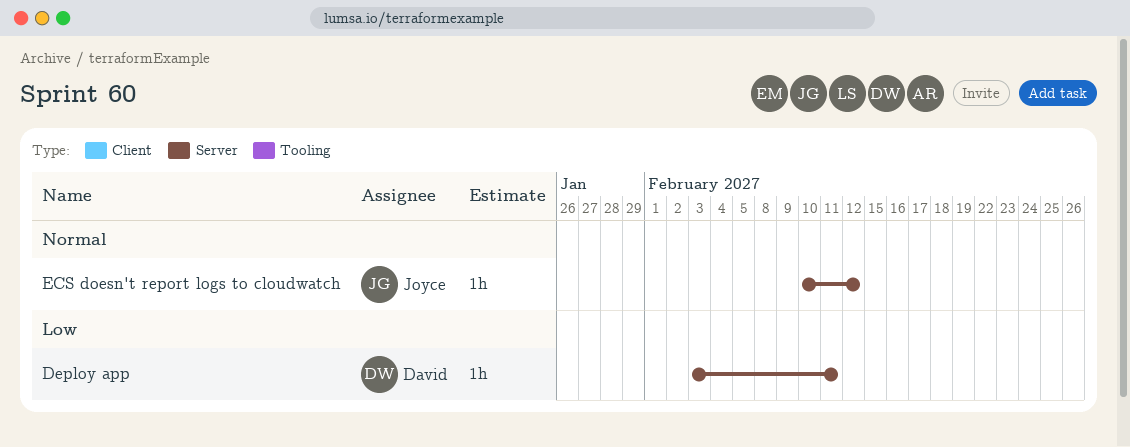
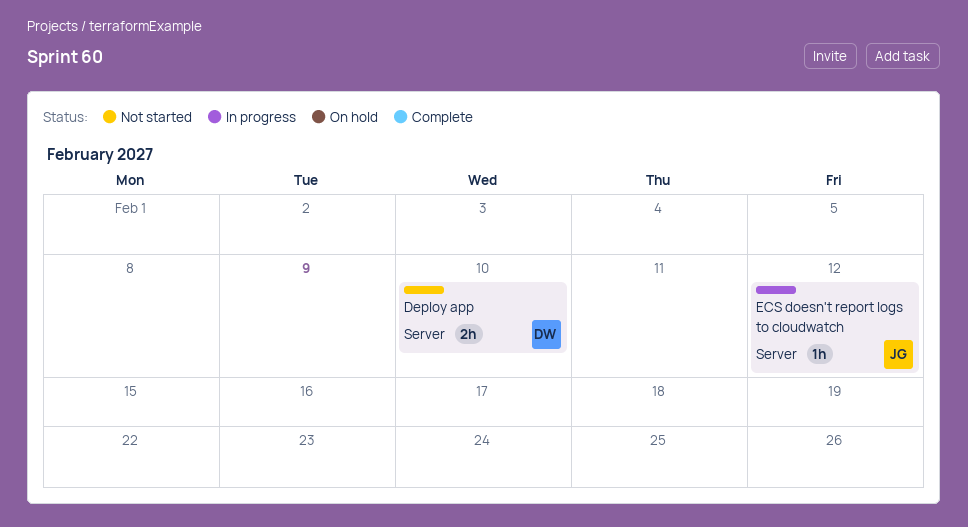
Deploy app, estimate: 1h -> 2h
Deploy app, due: Feb 11 -> Feb 10

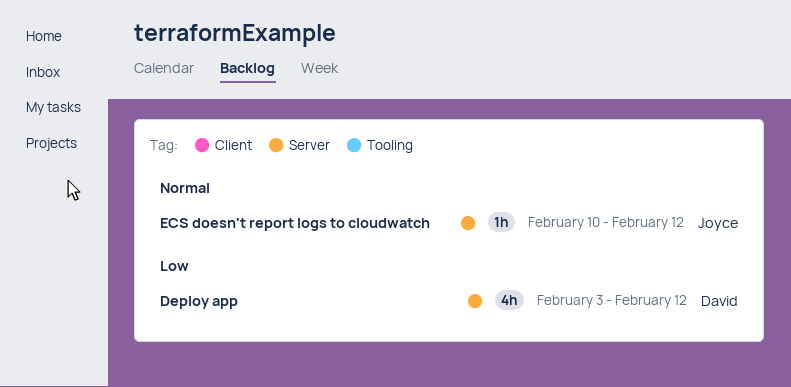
Deploy app, estimate: 2h -> 4h
Deploy app, due: Feb 10 -> Feb 12

